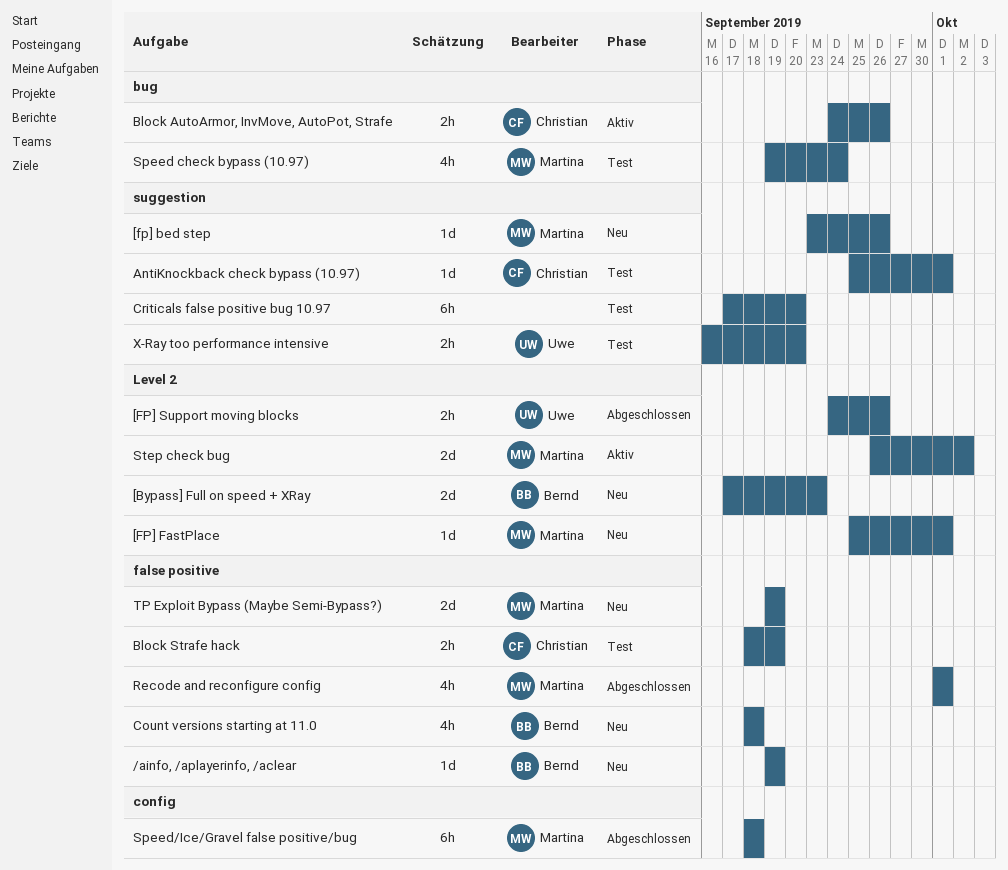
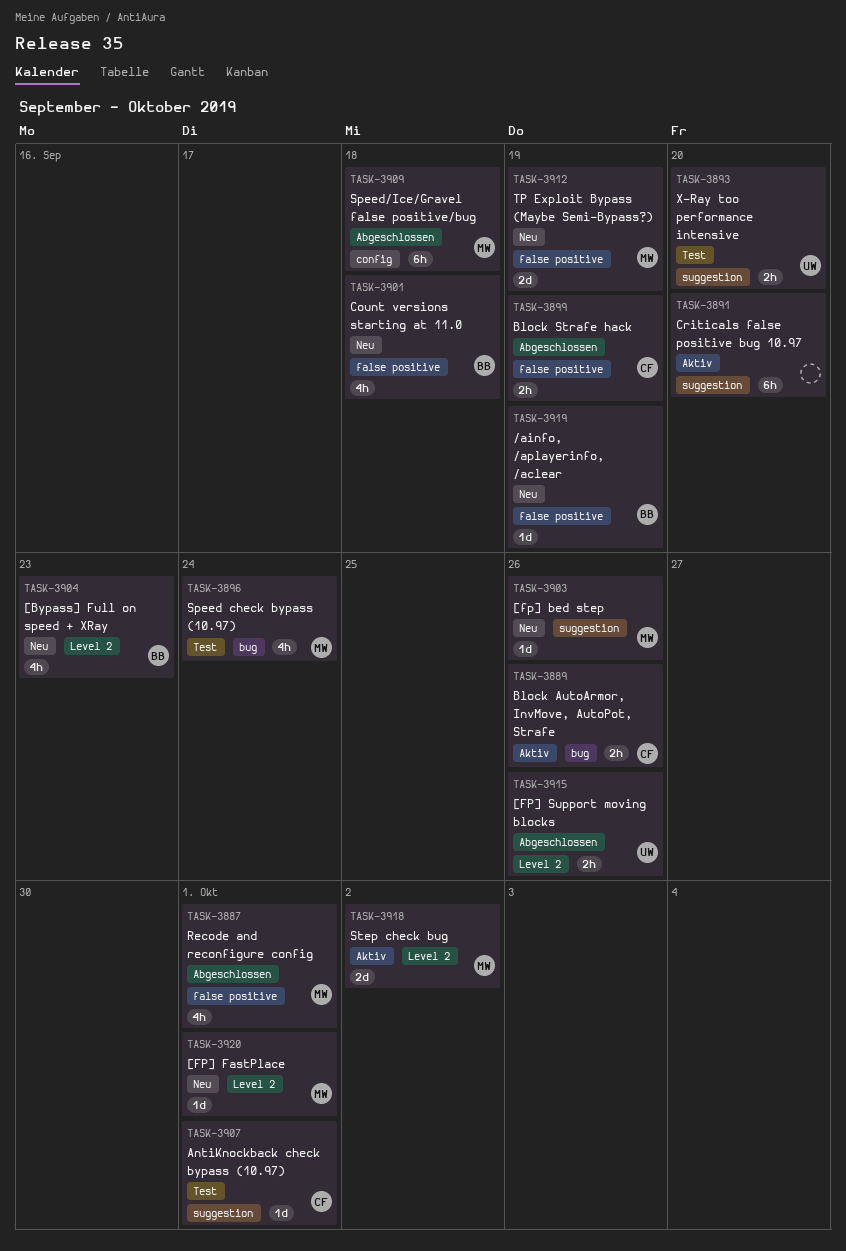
[Bypass] Full on speed + XRay, estimate: 2d -> 4h
Block Strafe hack, status: Test -> Abgeschlossen
Criticals false positive bug 10.97, status: Test -> Aktiv

